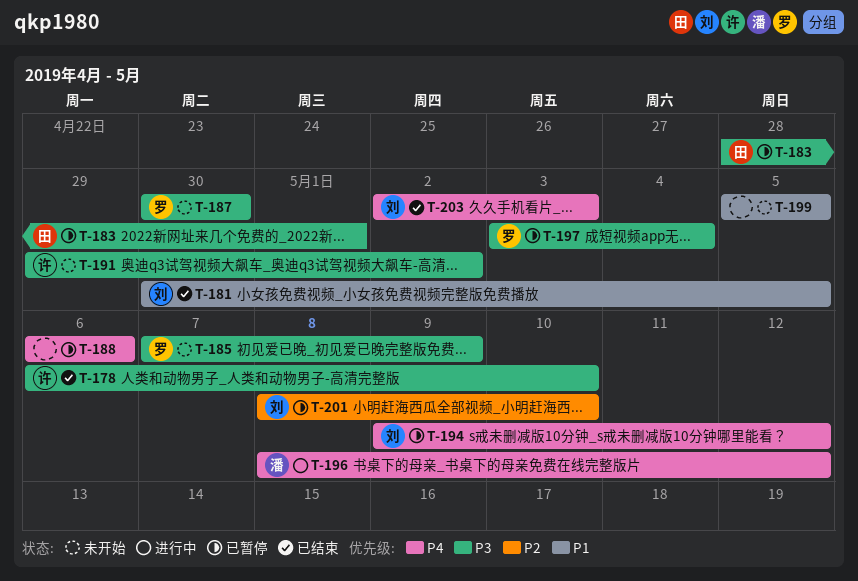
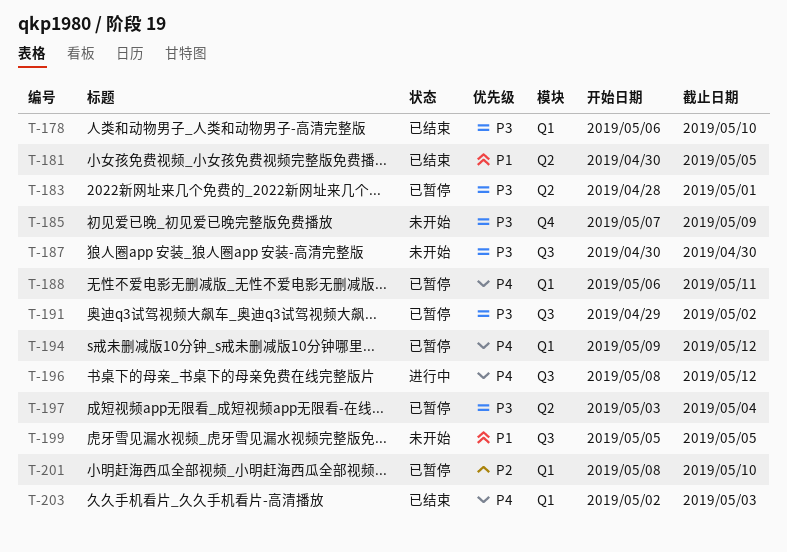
T-188, due: May 6 -> May 11
T-191, status: 未开始 -> 已暂停

